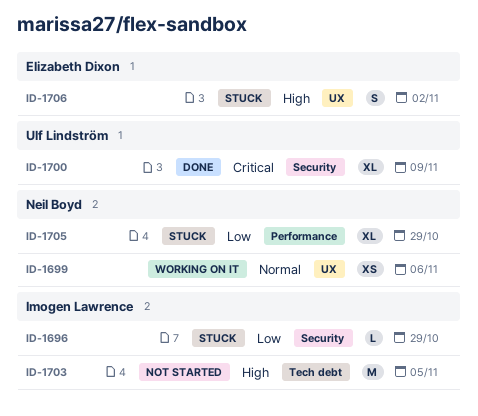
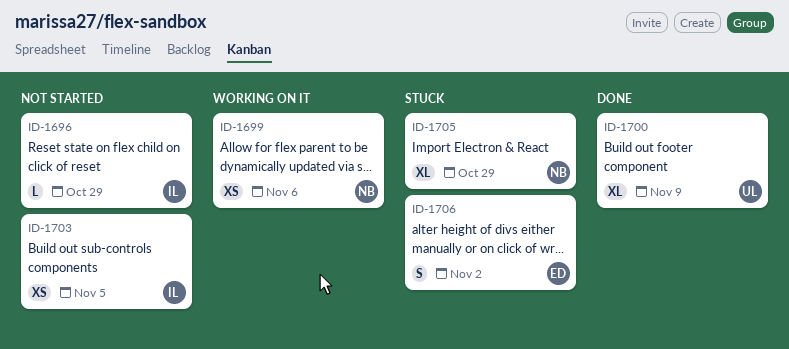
ID-1696, status: Stuck -> Not started
ID-1703, estimate: M -> XS

